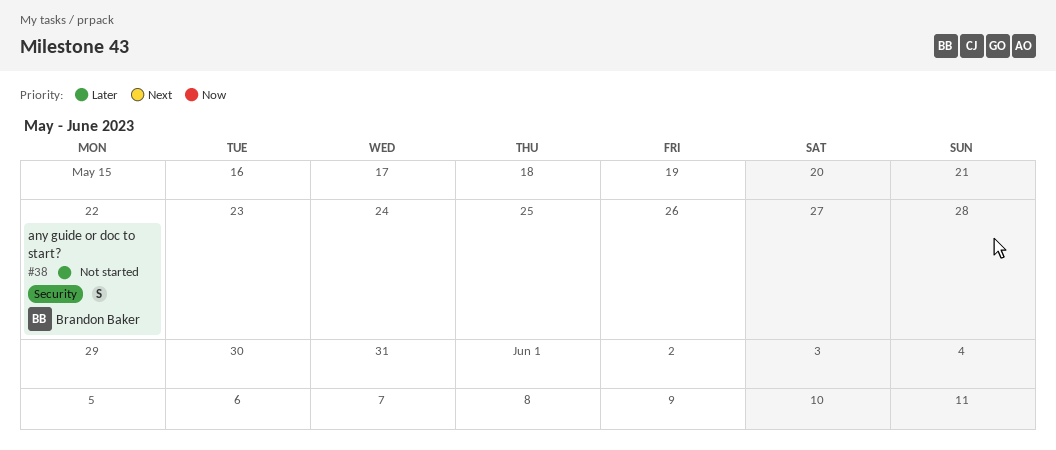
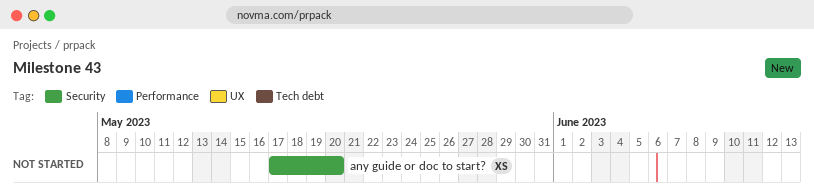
any guide or doc to start?, estimate: S -> XS
any guide or doc to start?, due: May 22 -> May 20

